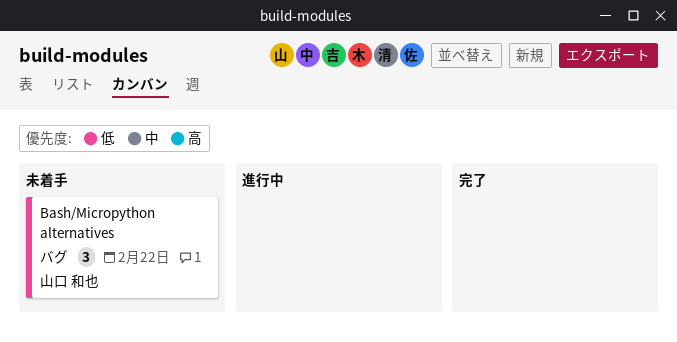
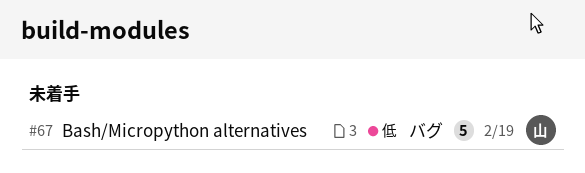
Bash/Micropython alternatives, estimate: 3 -> 5
Bash/Micropython alternatives, due: Feb 22 -> Feb 19

